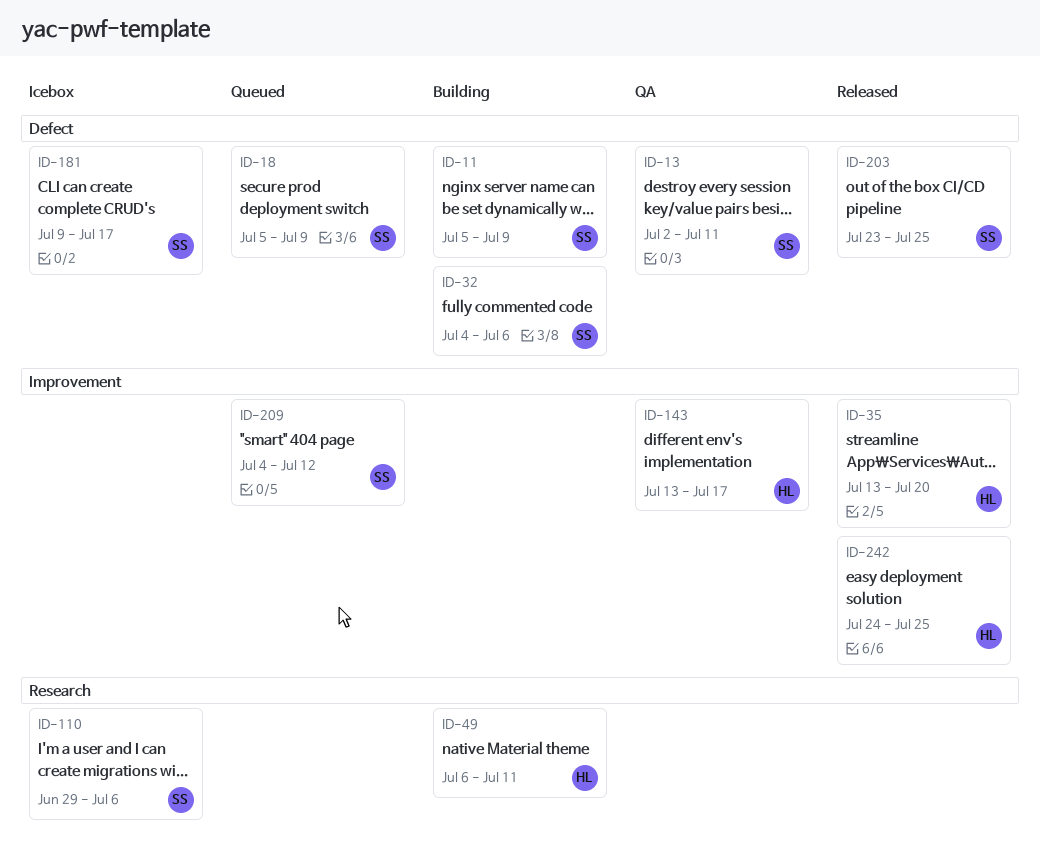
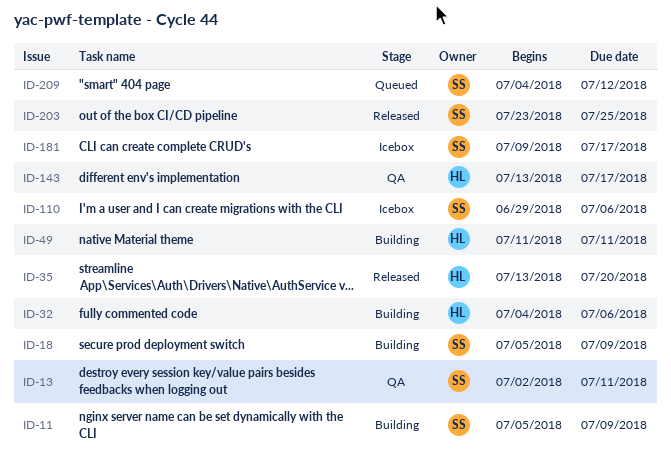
ID-18, status: Queued -> Building
ID-32, owner: SS -> HL
ID-49, start: Jul 6 -> Jul 11
ID-242: present -> none

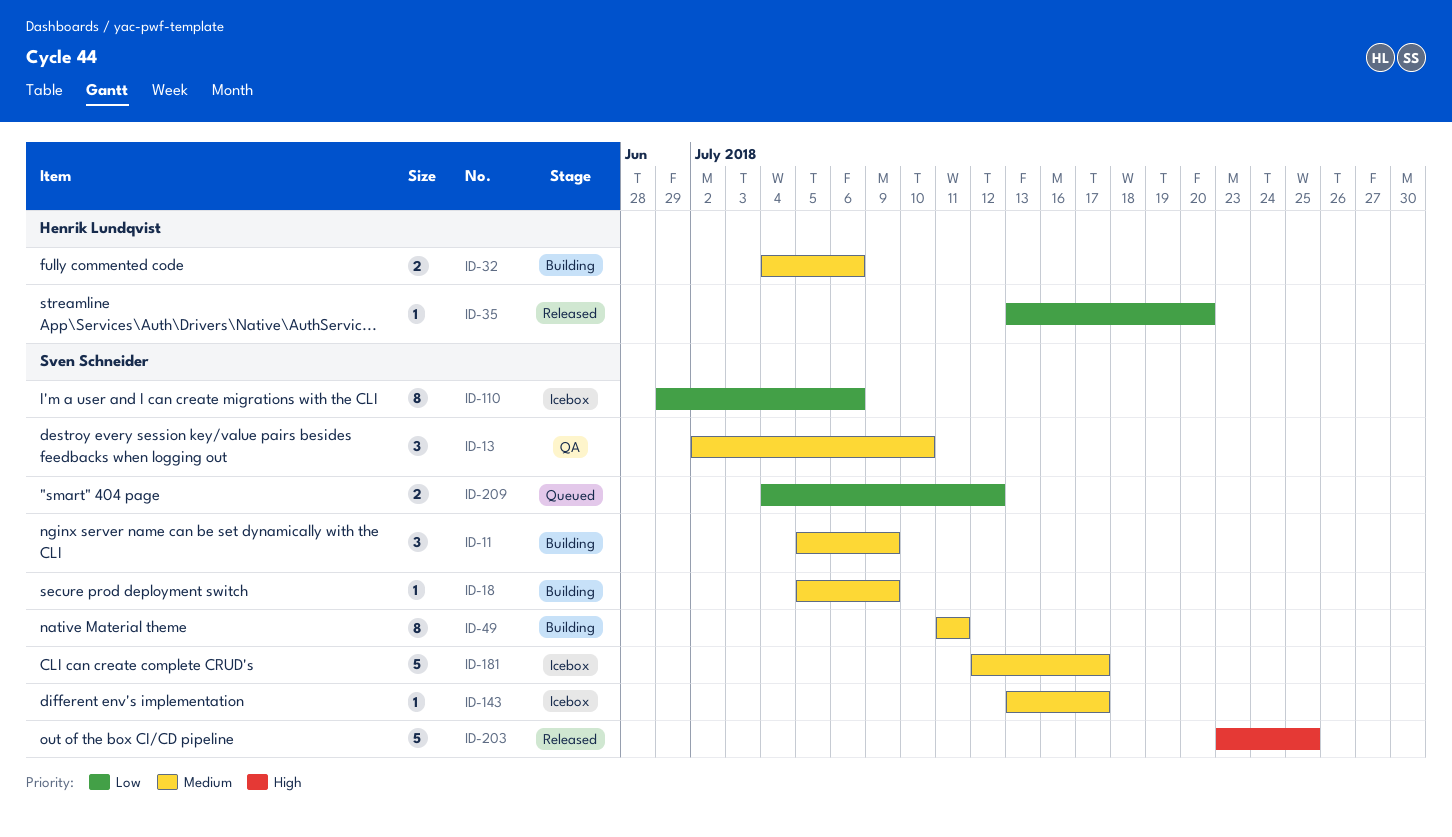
ID-13, due: Jul 11 -> Jul 10
ID-49, owner: Henrik Lundqvist -> Sven Schneider
ID-143, status: QA -> Icebox
ID-143, owner: Henrik Lundqvist -> Sven Schneider
ID-181, start: Jul 9 -> Jul 12

